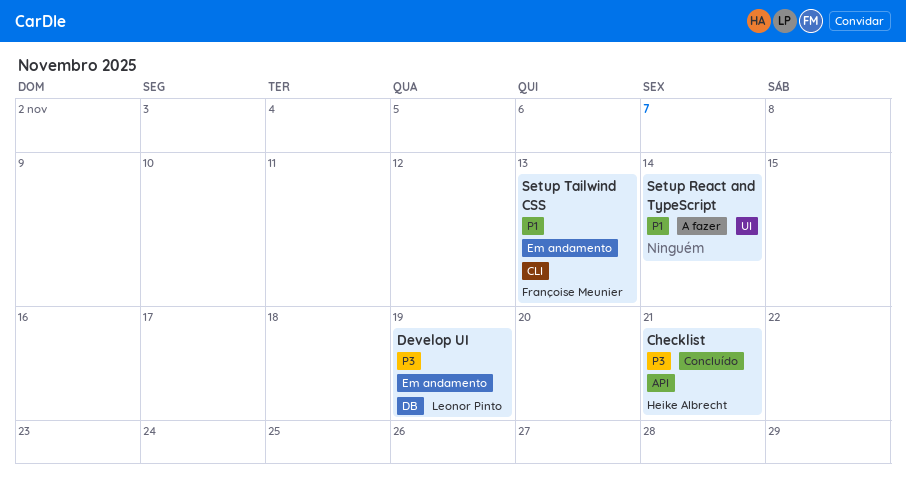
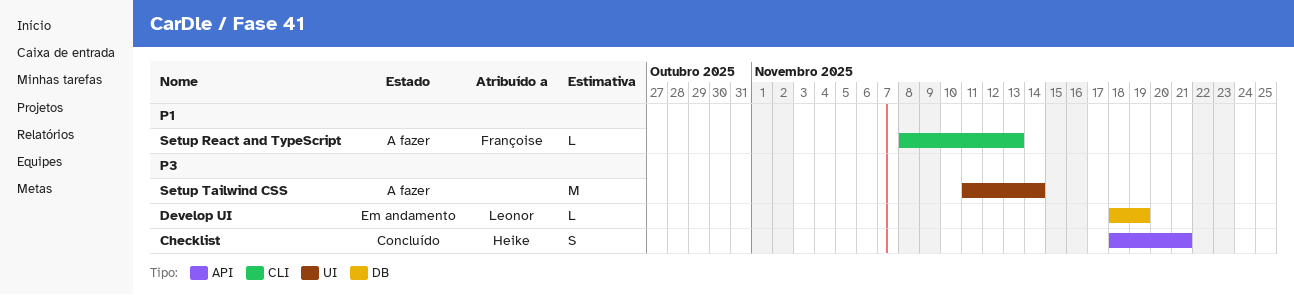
Setup React and TypeScript, owner: none -> Françoise Meunier
Setup React and TypeScript, label: UI -> CLI
Setup React and TypeScript, due: Nov 14 -> Nov 13
Setup Tailwind CSS, status: Em andamento -> A fazer
Setup Tailwind CSS, owner: Françoise Meunier -> none
Setup Tailwind CSS, priority: P1 -> P3
Setup Tailwind CSS, label: CLI -> UI
Setup Tailwind CSS, due: Nov 13 -> Nov 14

